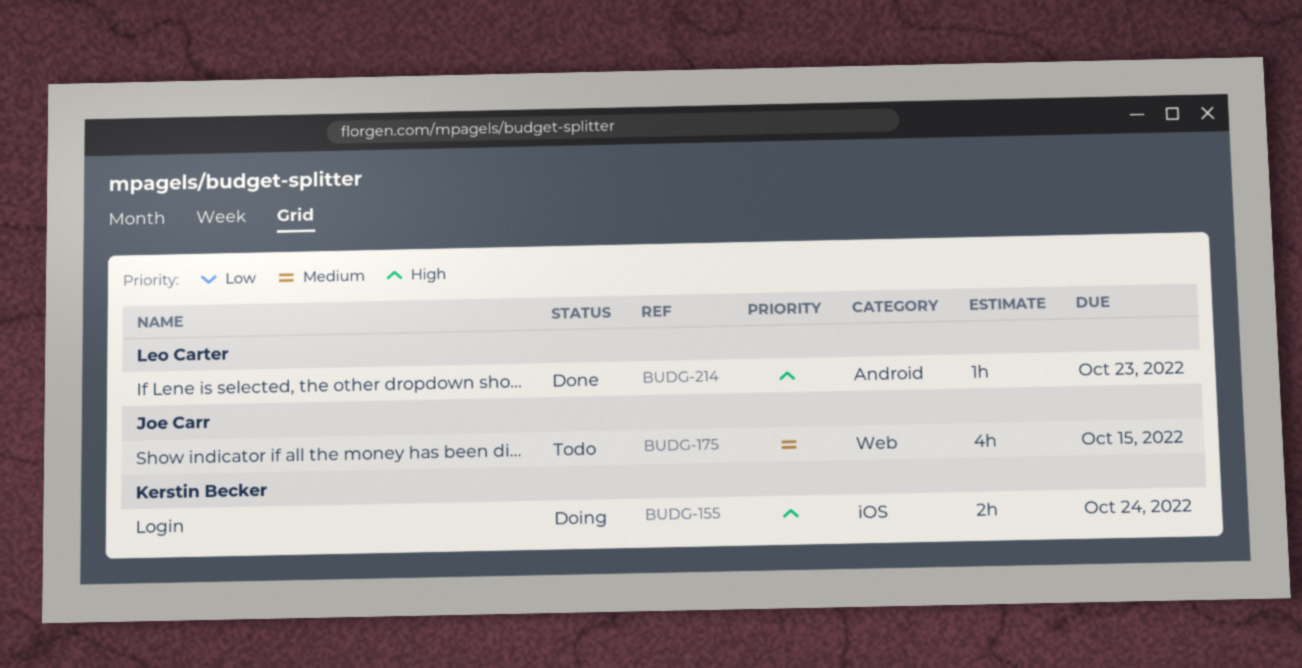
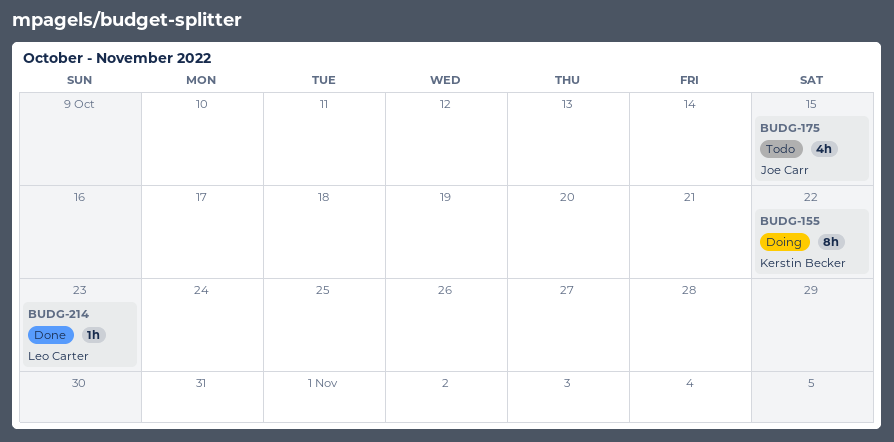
BUDG-155, estimate: 2h -> 8h
BUDG-155, due: Oct 24 -> Oct 22

